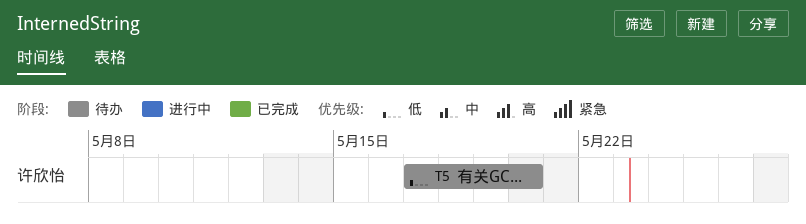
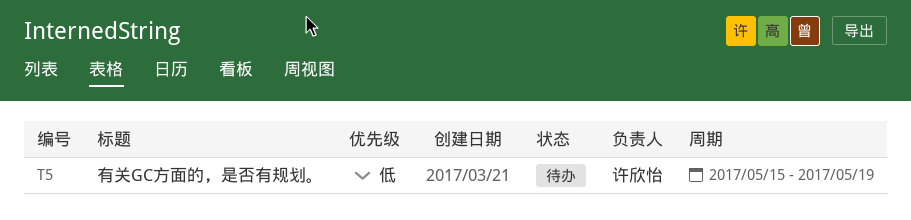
T5, start: May 17 -> May 15
T5, due: May 20 -> May 19

